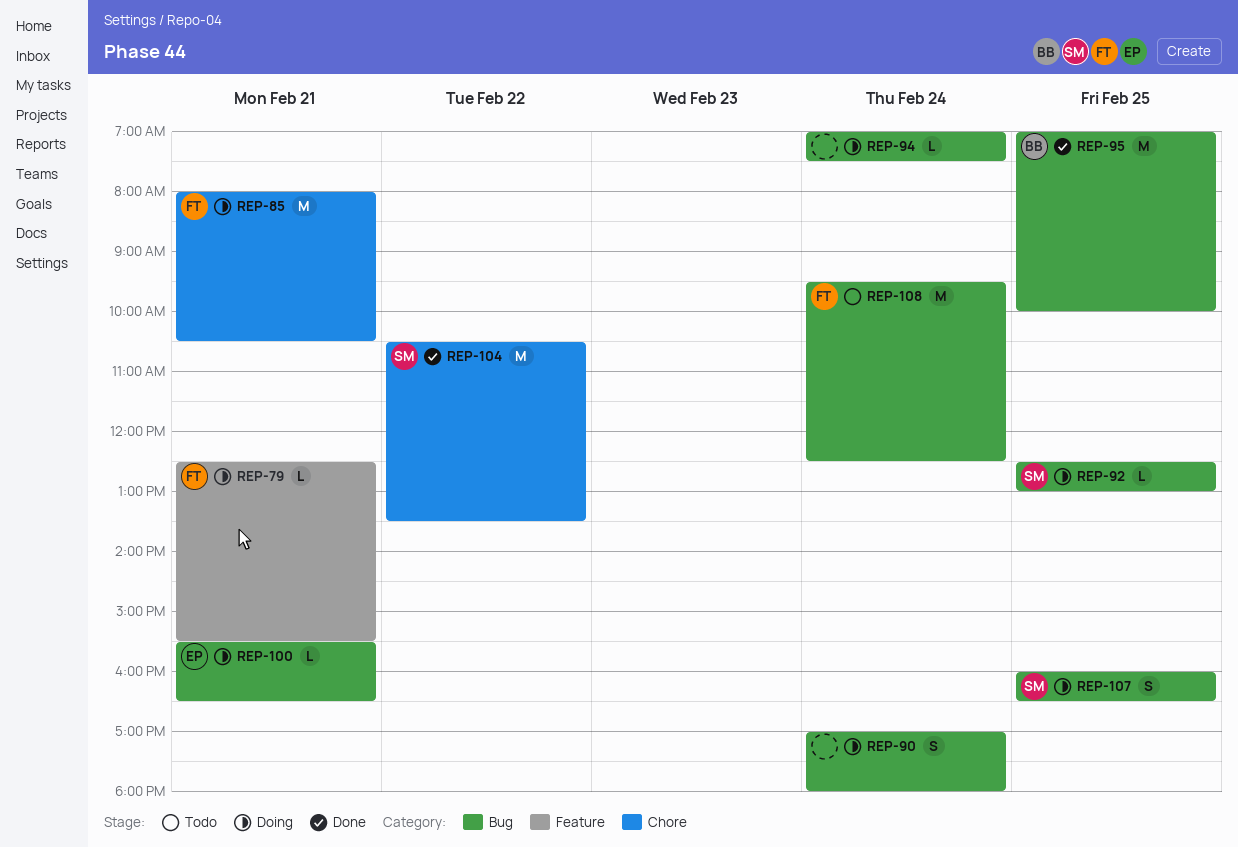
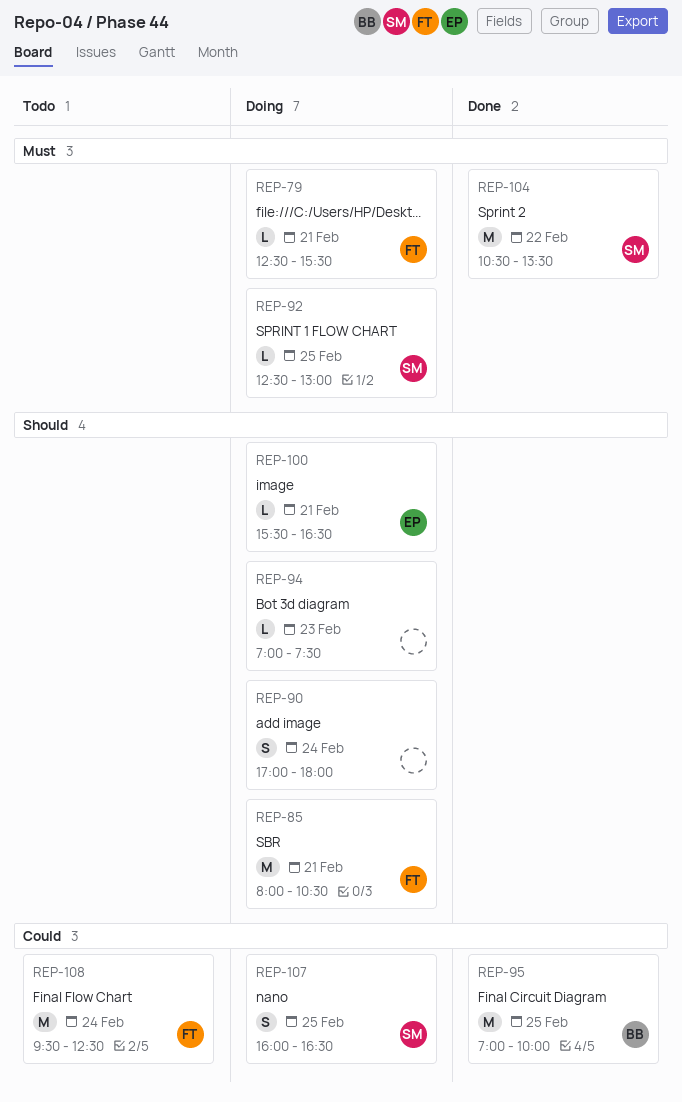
REP-94, day: Feb 24 -> Feb 23

